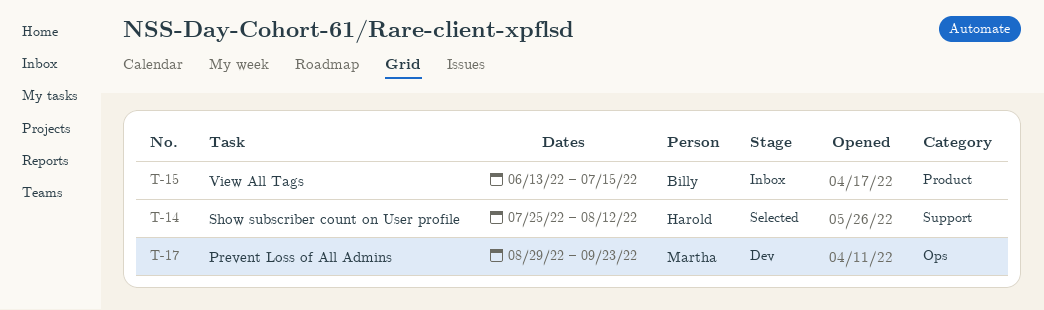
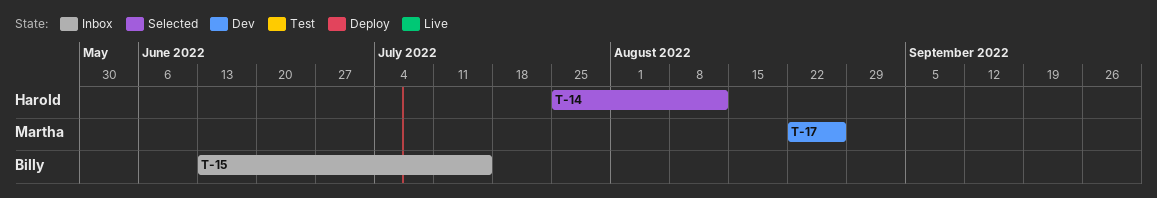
T-17, start: Aug 29 -> Aug 22
T-17, due: Sep 23 -> Aug 26

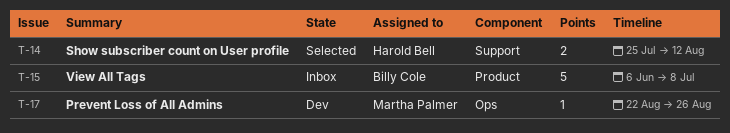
T-15, start: Jun 13 -> Jun 6
T-15, due: Jul 15 -> Jul 8

